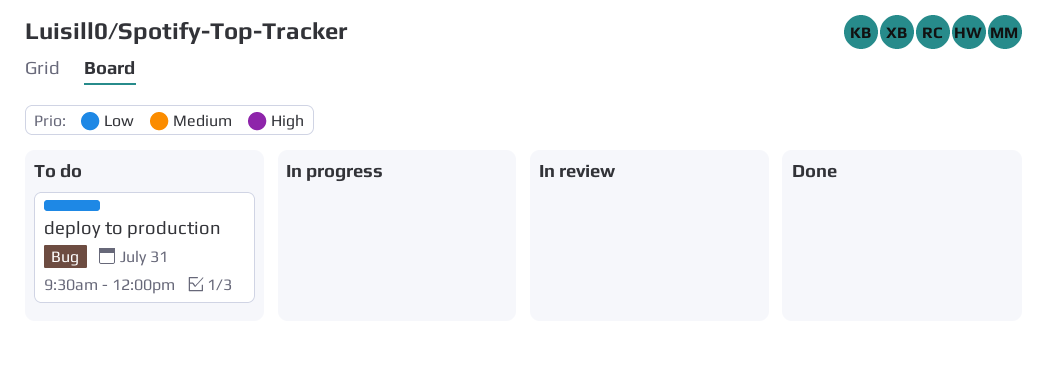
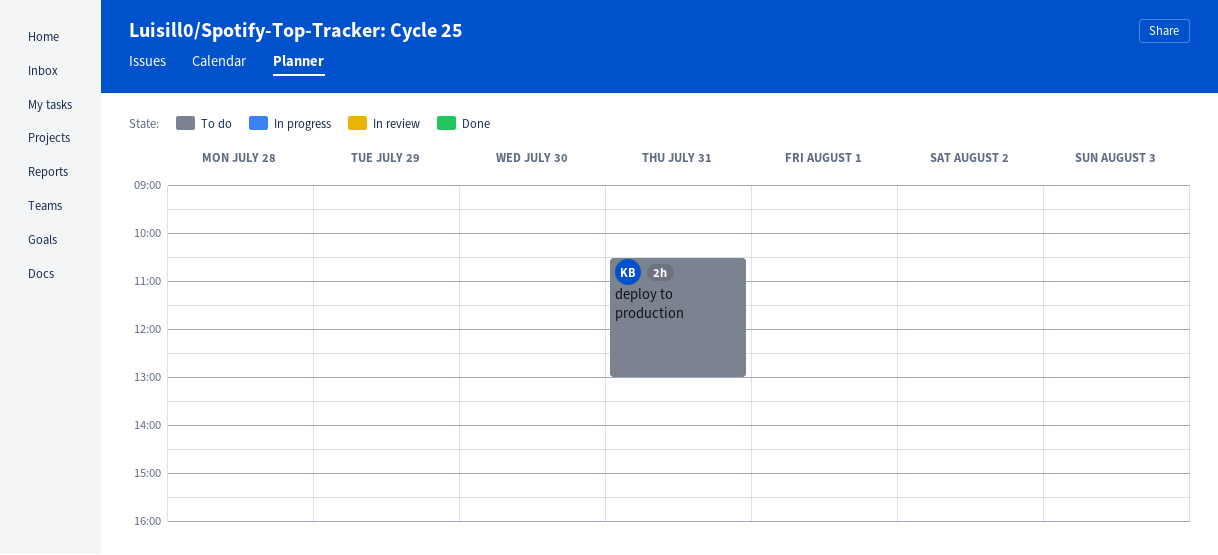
deploy to production, begins: 09:30 -> 10:30
deploy to production, ends: 12:00 -> 13:00

